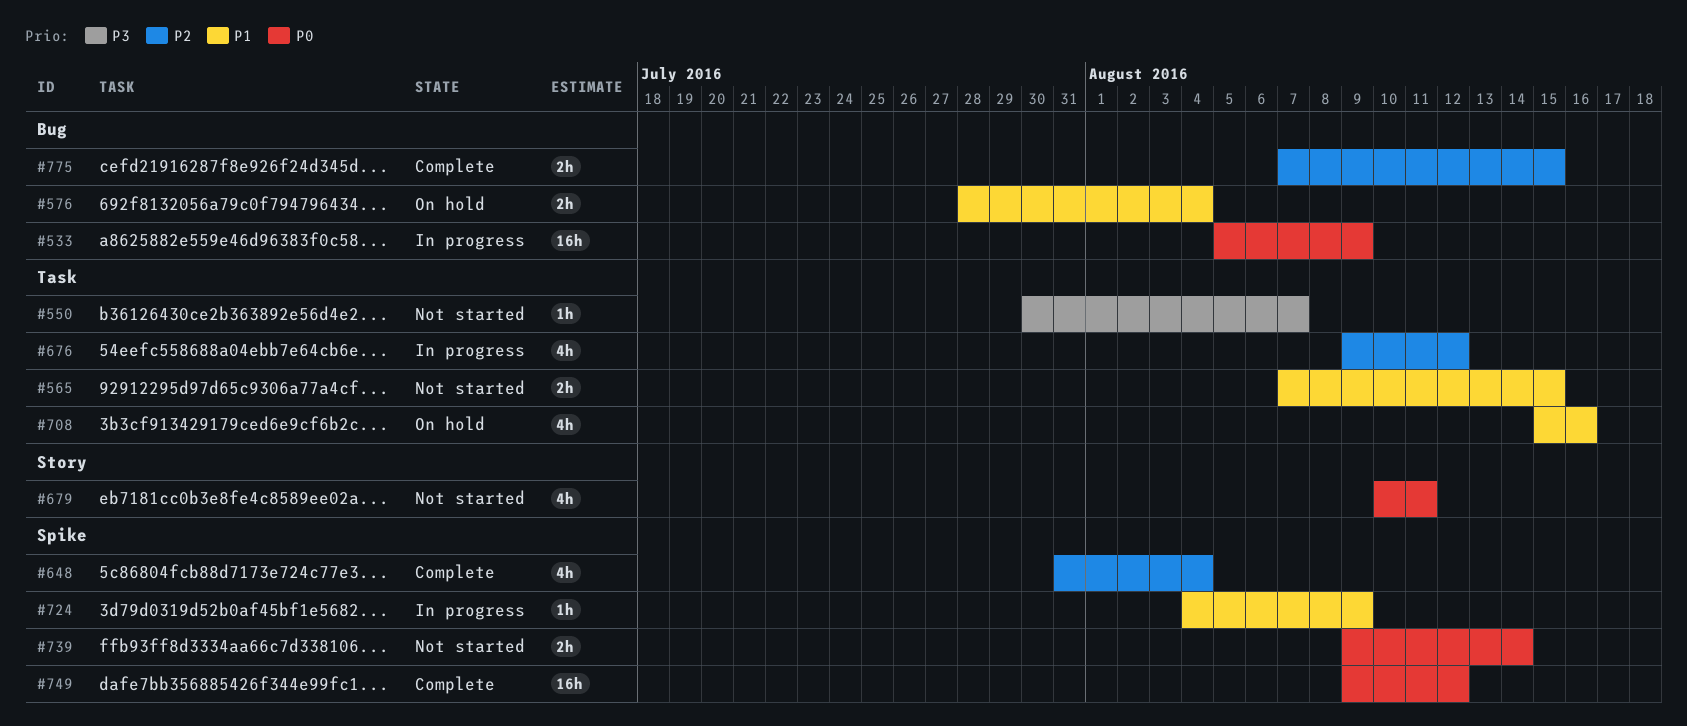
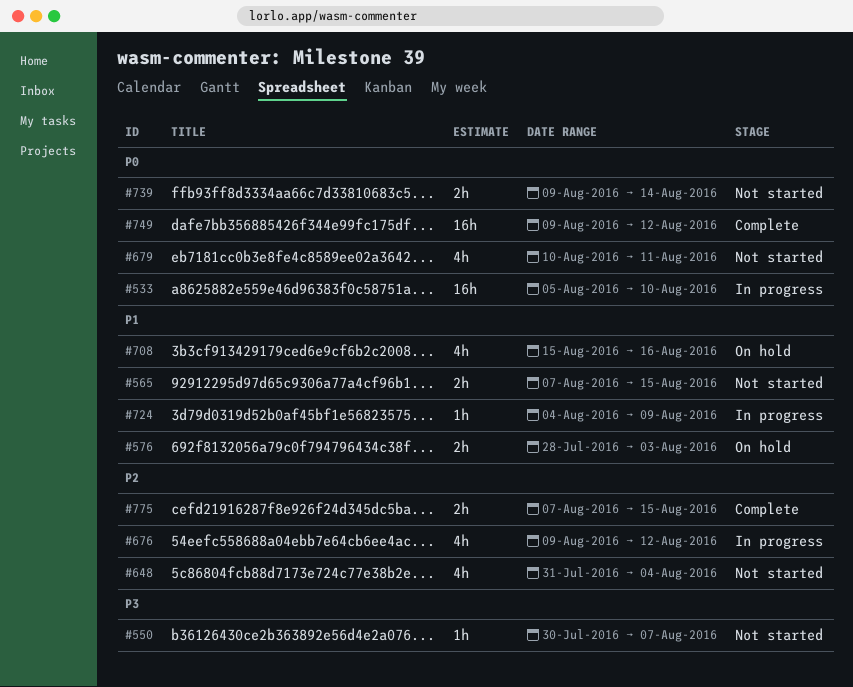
#533, due: Aug 9 -> Aug 10
#576, due: Aug 4 -> Aug 3
#648, status: Complete -> Not started

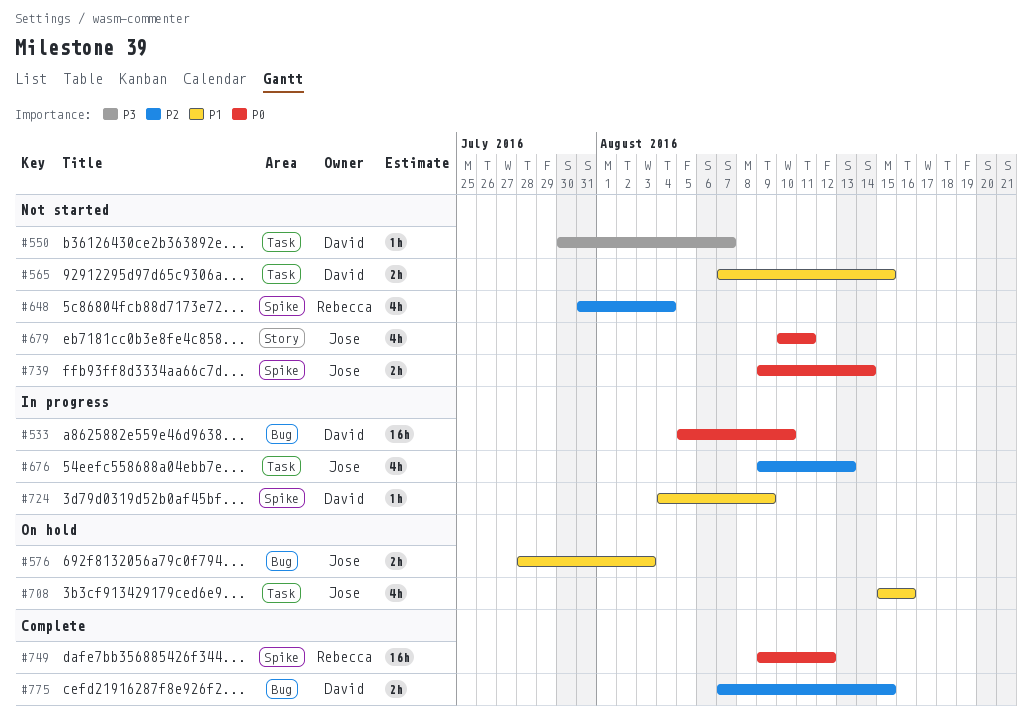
#676, due: Aug 12 -> Aug 13

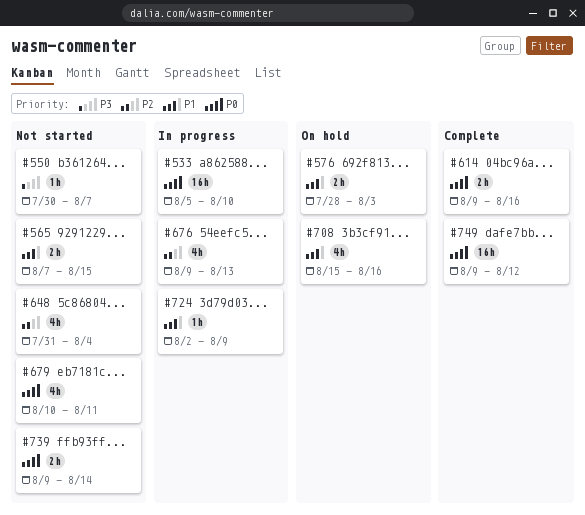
#614: none -> present
#724, start: Aug 4 -> Aug 2
#775: present -> none

